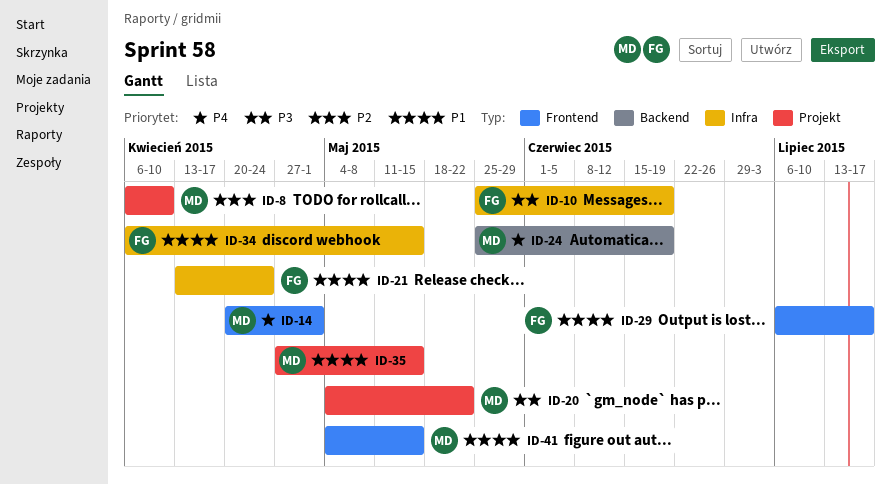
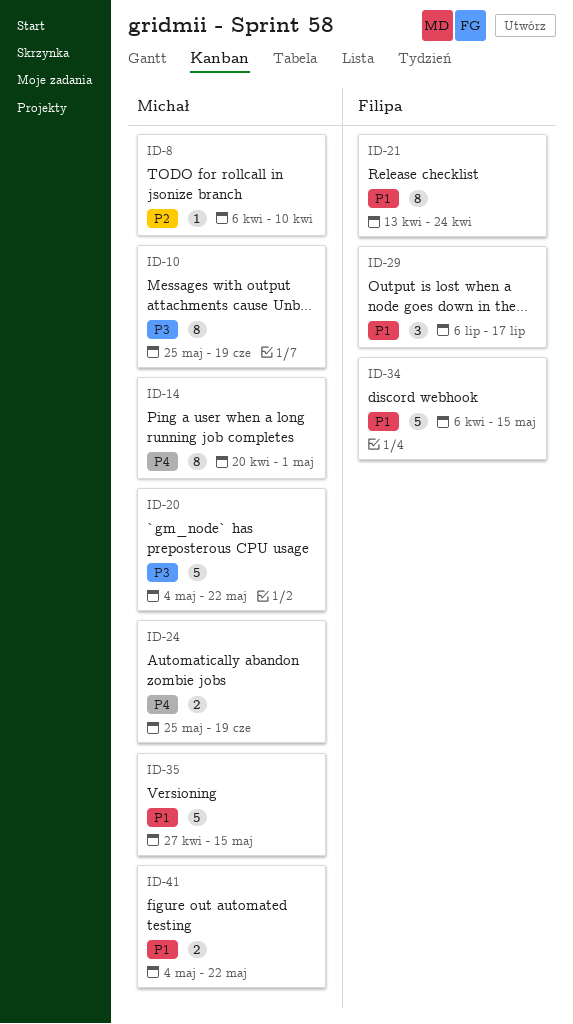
ID-10, owner: Filipa -> Michał
ID-41, due: May 15 -> May 22

